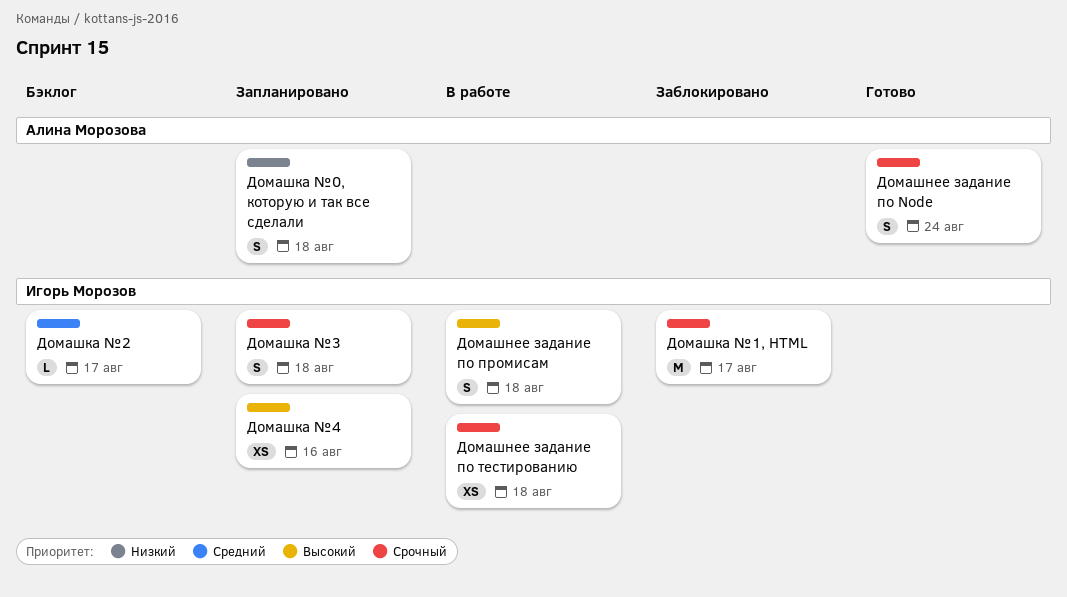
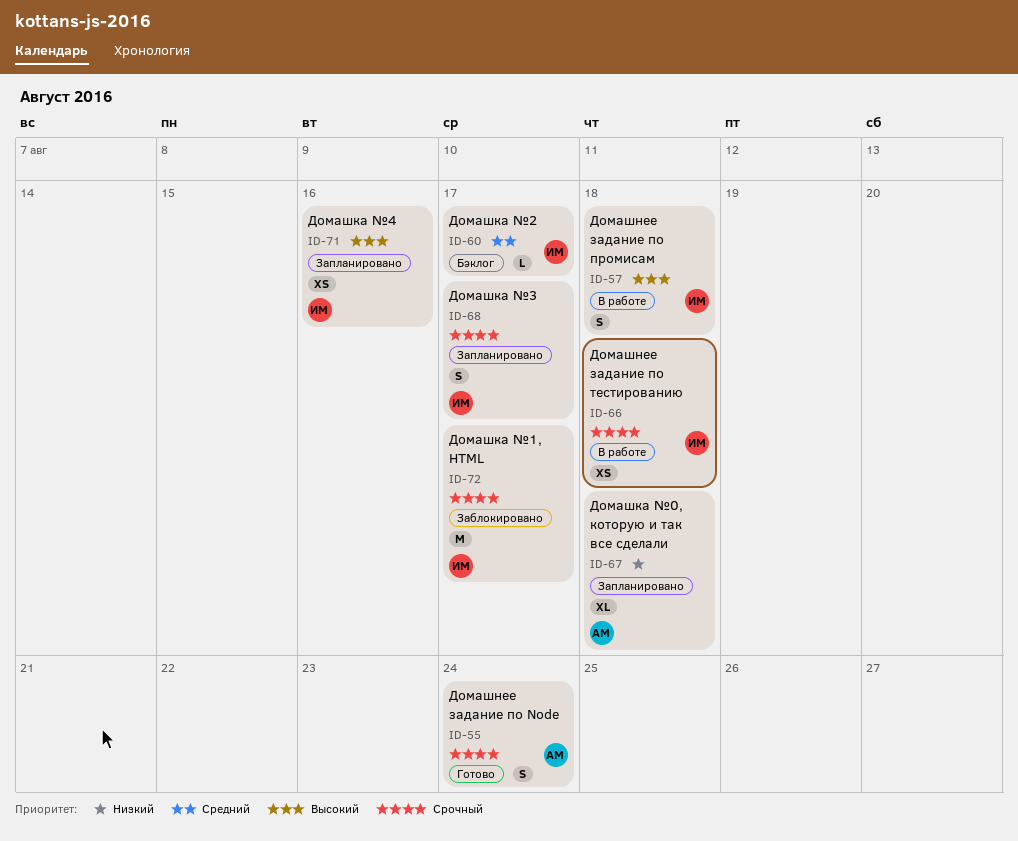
Домашка №0, которую и так все сделали, estimate: S -> XL
Домашка №3, due: Aug 18 -> Aug 17

